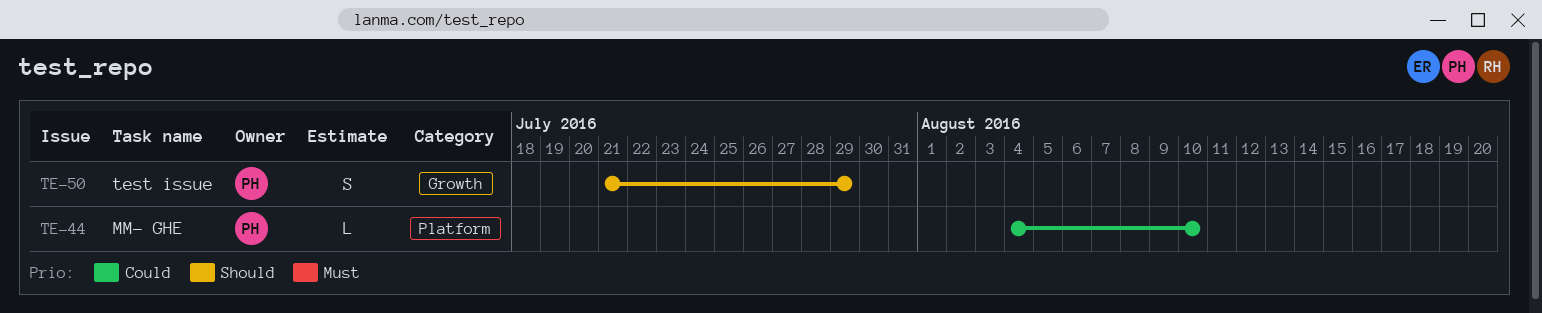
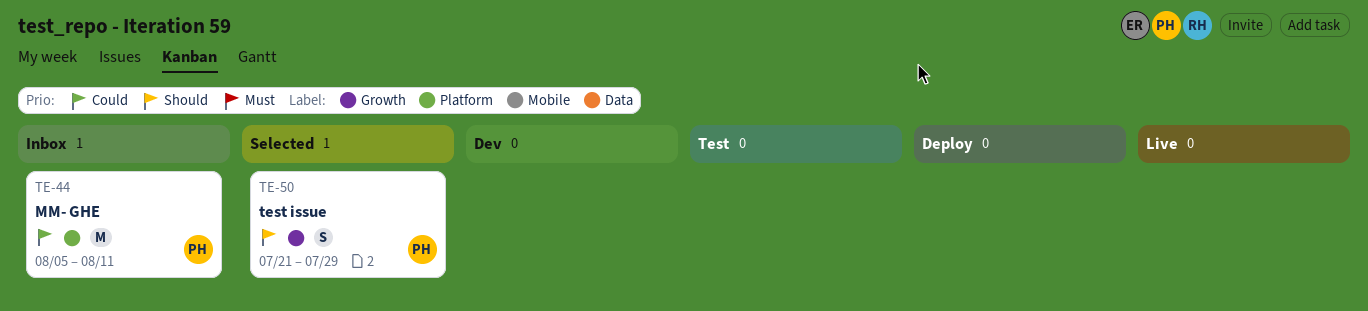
TE-44, estimate: L -> M
TE-44, start: Aug 4 -> Aug 5
TE-44, due: Aug 10 -> Aug 11

